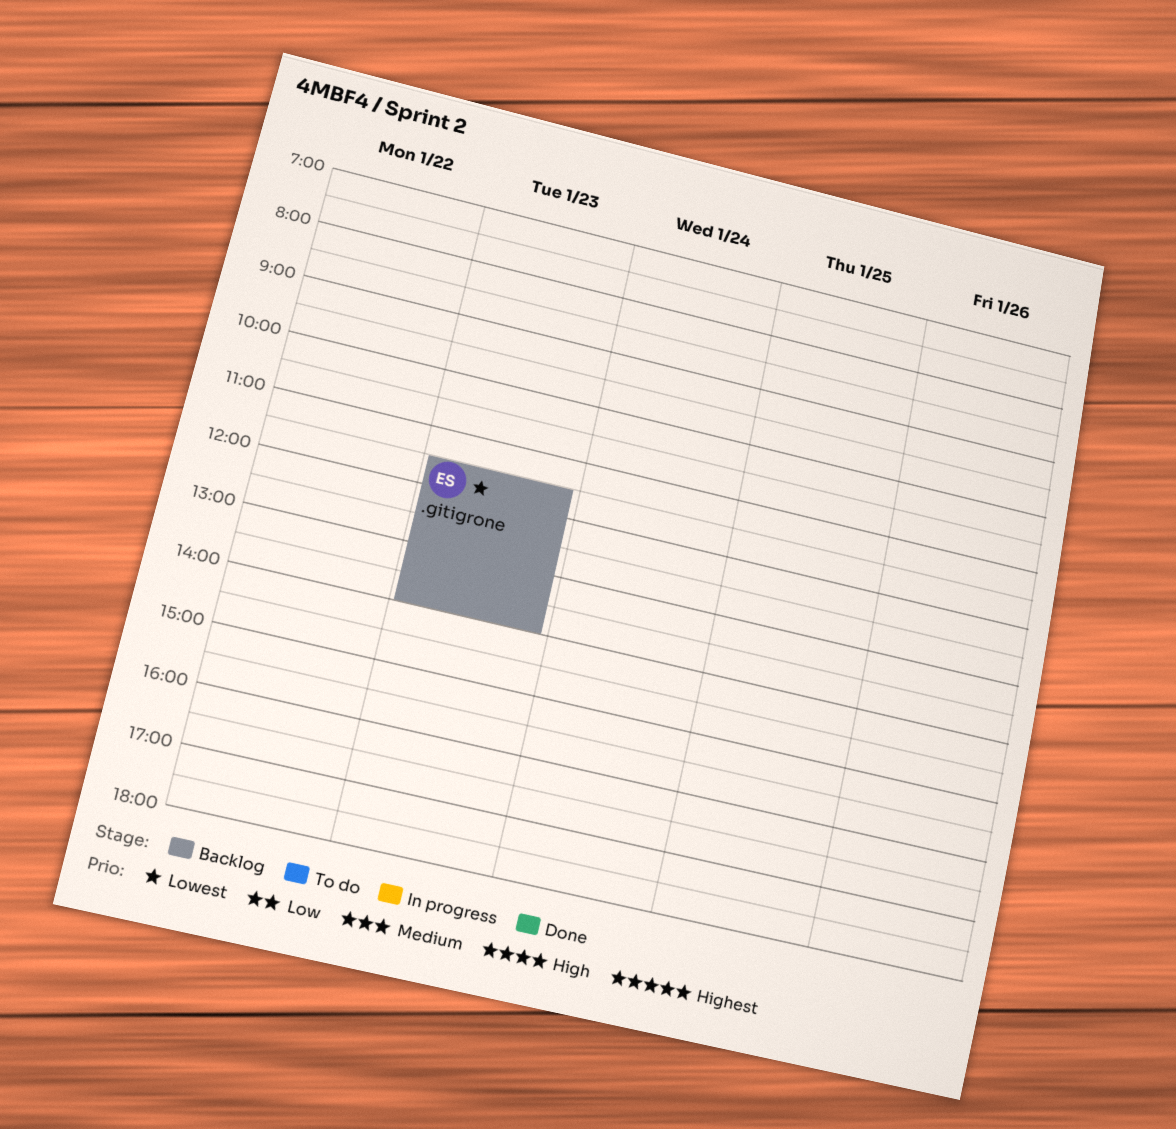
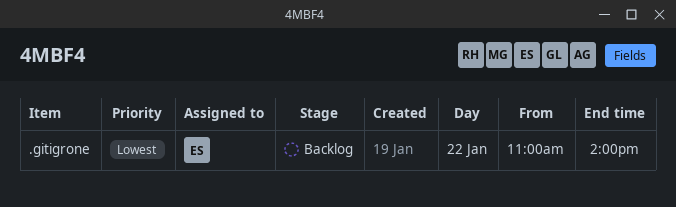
.gitigrone, day: Jan 23 -> Jan 22
.gitigrone, begins: 11:30 -> 11:00

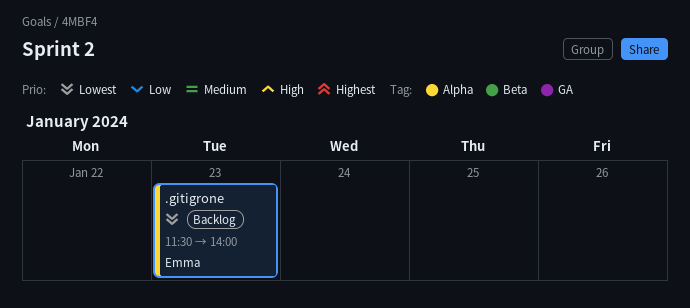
.gitigrone, day: Jan 22 -> Jan 23
.gitigrone, begins: 11:00 -> 11:30

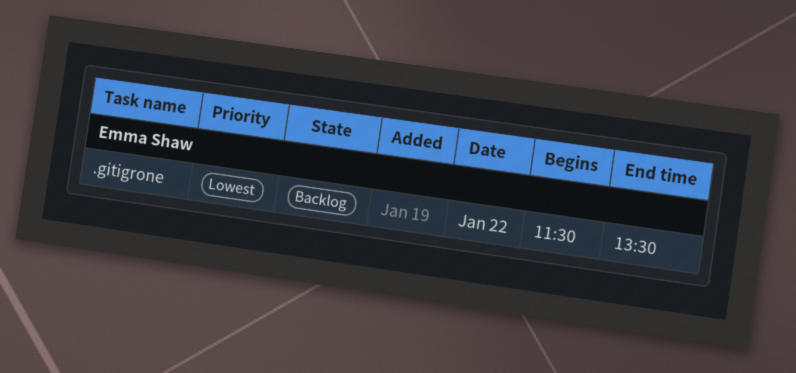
.gitigrone, day: Jan 23 -> Jan 22
.gitigrone, ends: 14:00 -> 13:30

